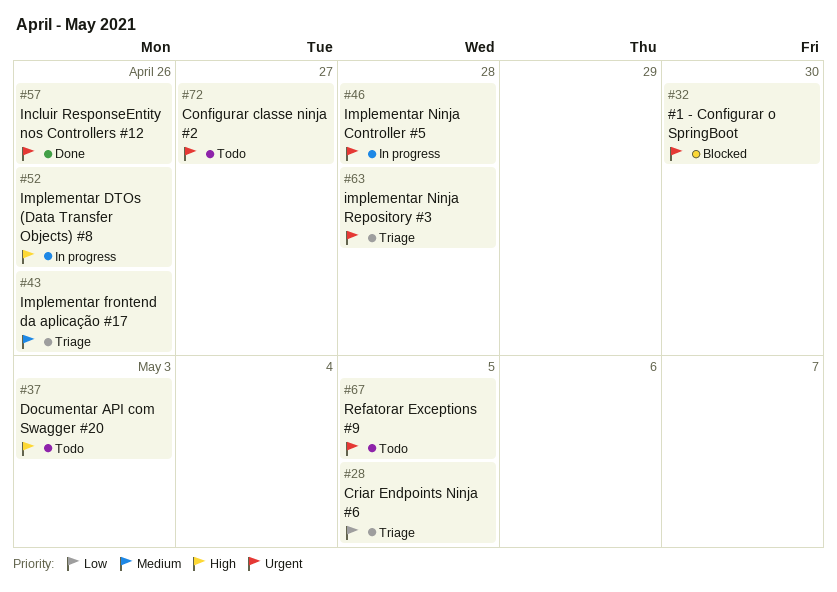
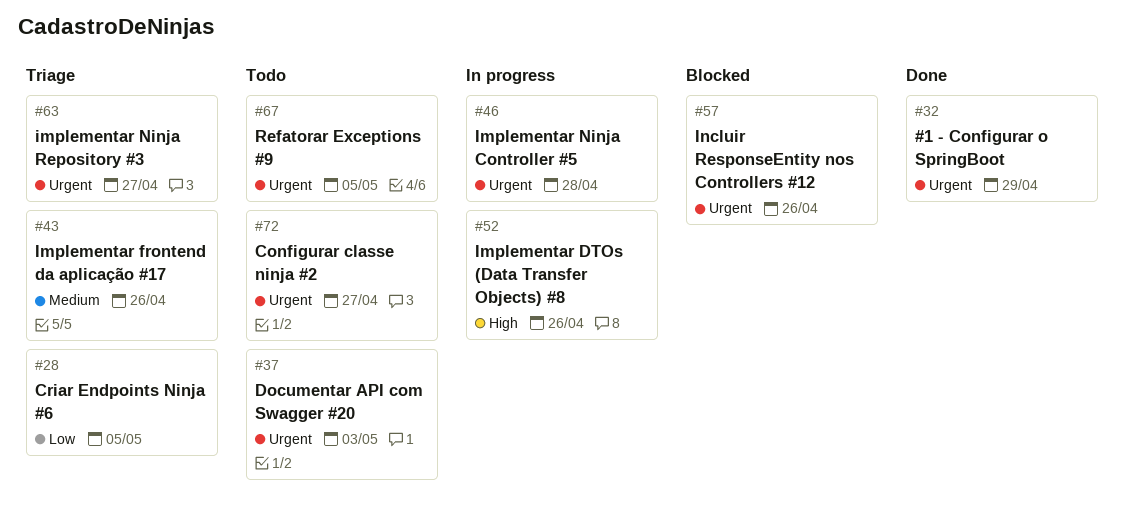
#32, status: Blocked -> Done
#32, due: Apr 30 -> Apr 29
#37, priority: High -> Urgent
#57, status: Done -> Blocked
#63, due: Apr 28 -> Apr 27

